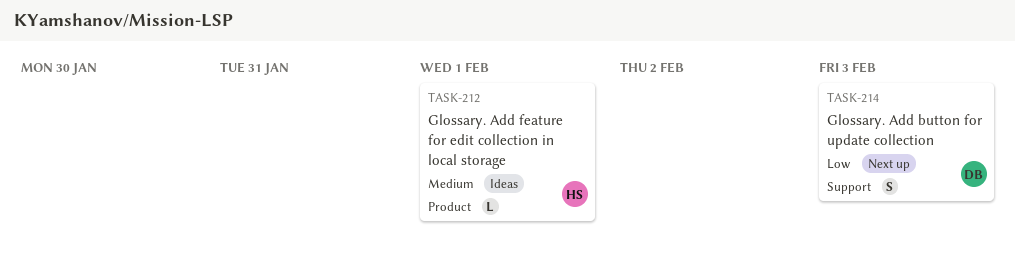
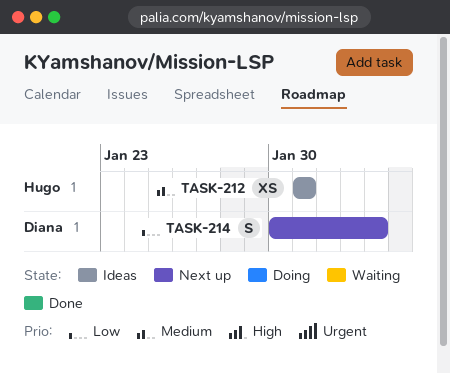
TASK-212, estimate: L -> XS
TASK-212, due: Feb 1 -> Jan 31

